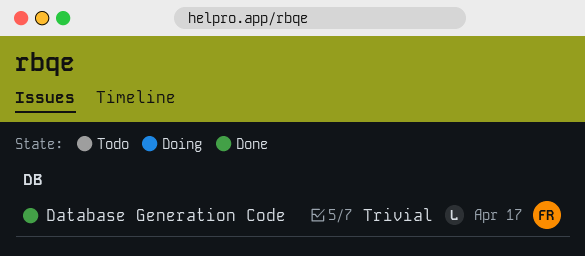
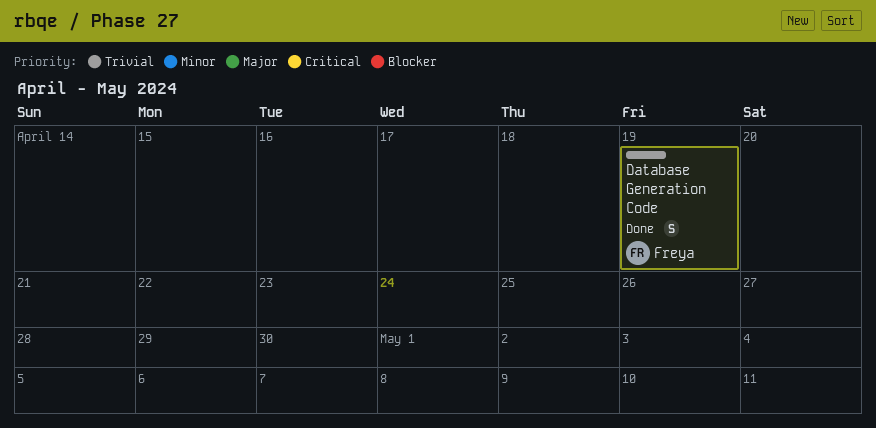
Database Generation Code, estimate: L -> S
Database Generation Code, due: Apr 17 -> Apr 19

